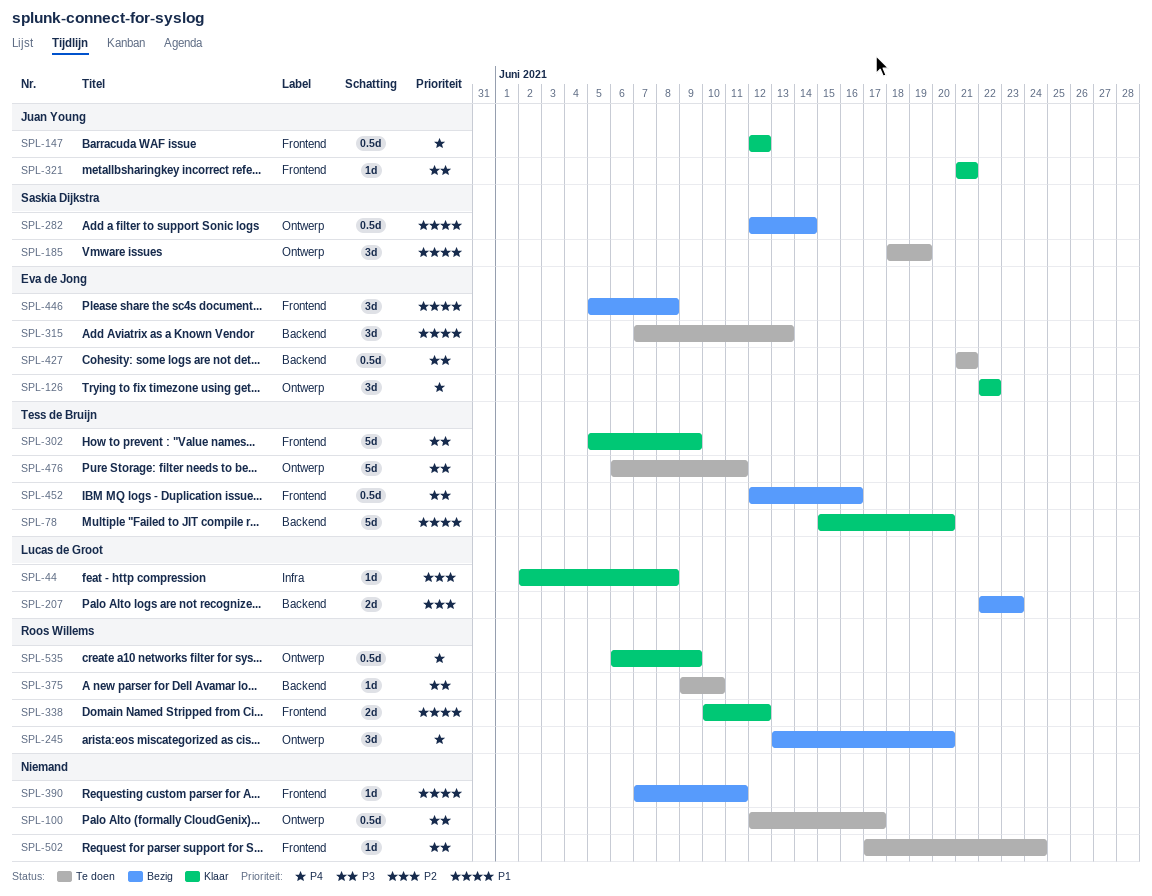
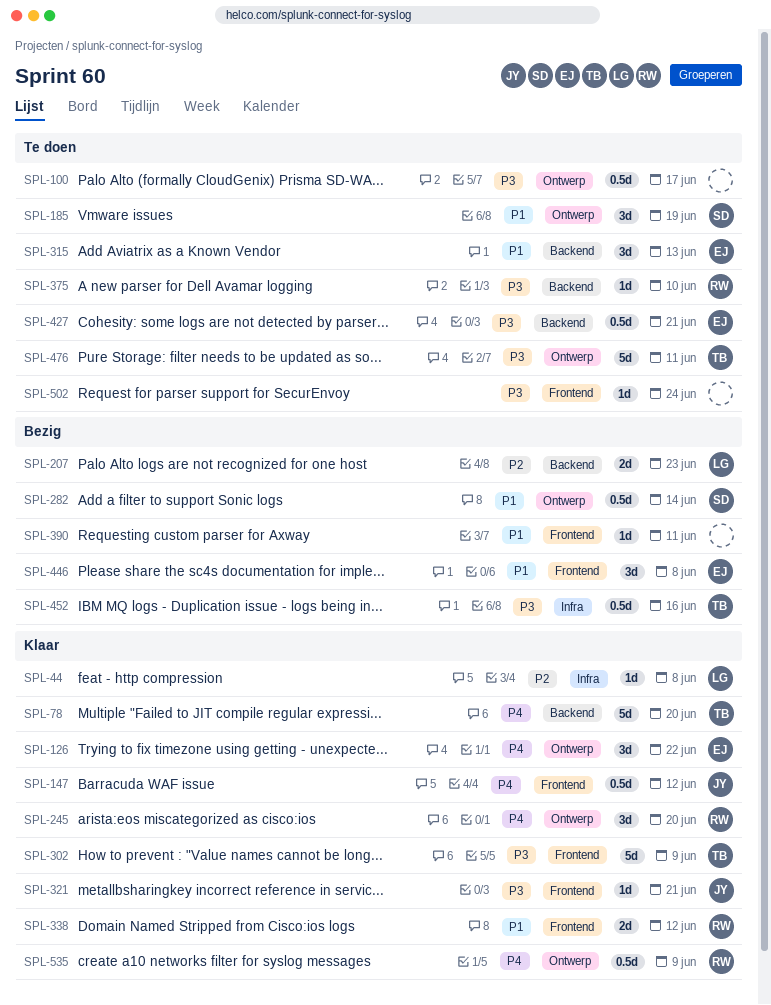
SPL-78, priority: P1 -> P4
SPL-245, status: Bezig -> Klaar
SPL-452, label: Frontend -> Infra

